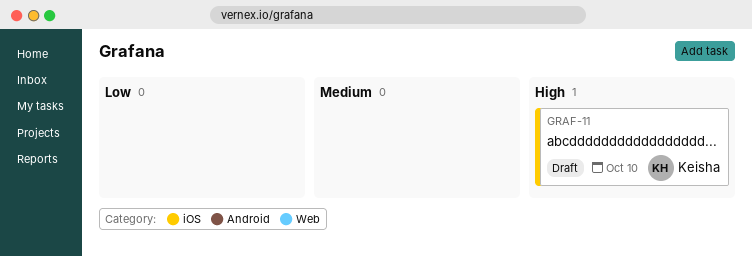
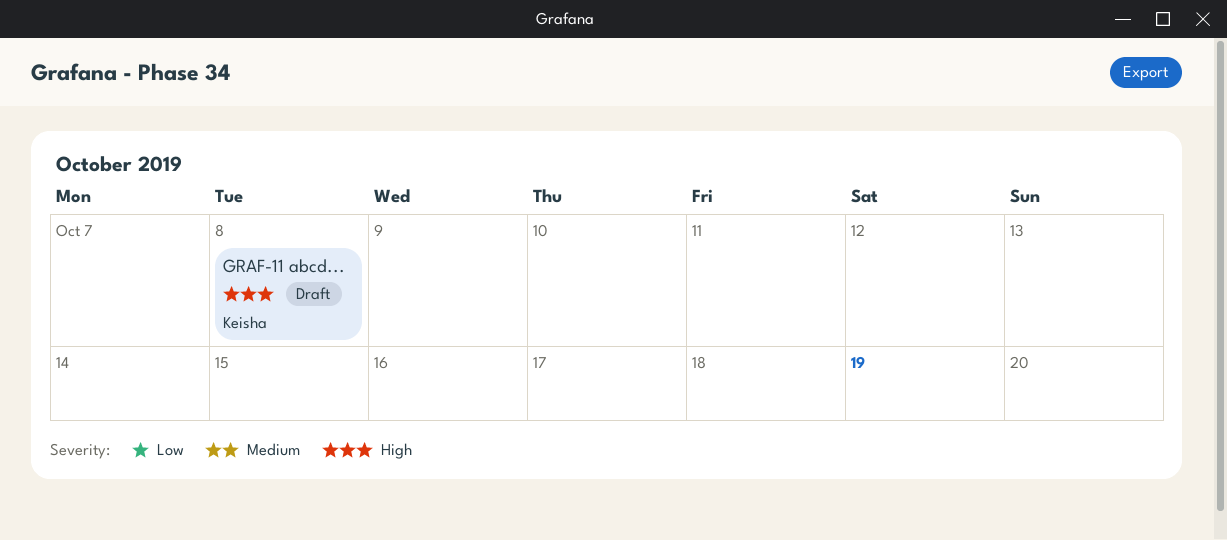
GRAF-11, due: Oct 10 -> Oct 8

